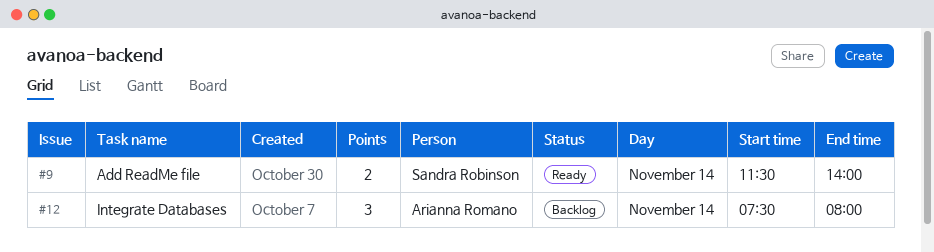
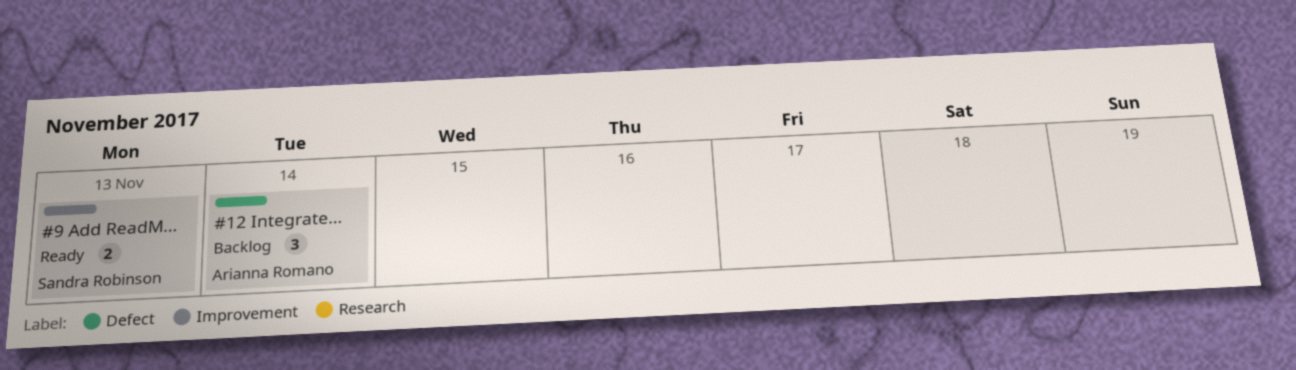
#9, day: Nov 14 -> Nov 13

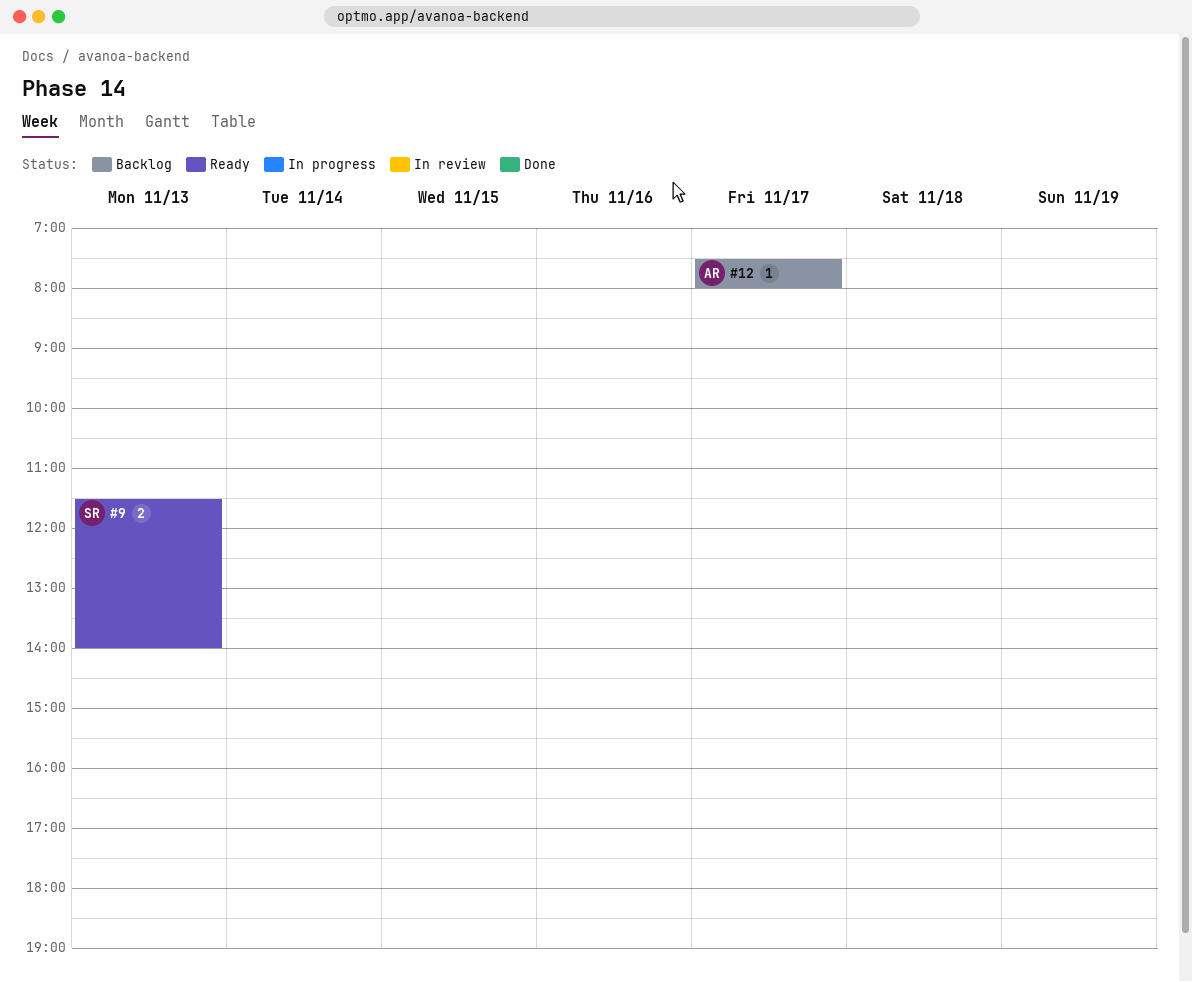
#12, estimate: 3 -> 1
#12, day: Nov 14 -> Nov 17

